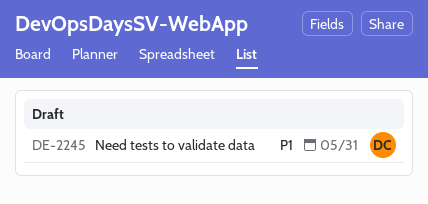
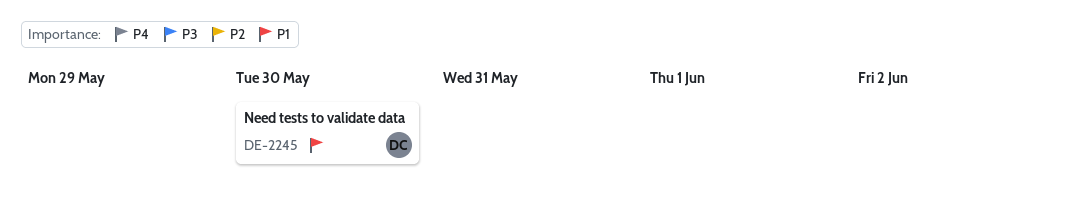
DE-2245, due: May 31 -> May 30

